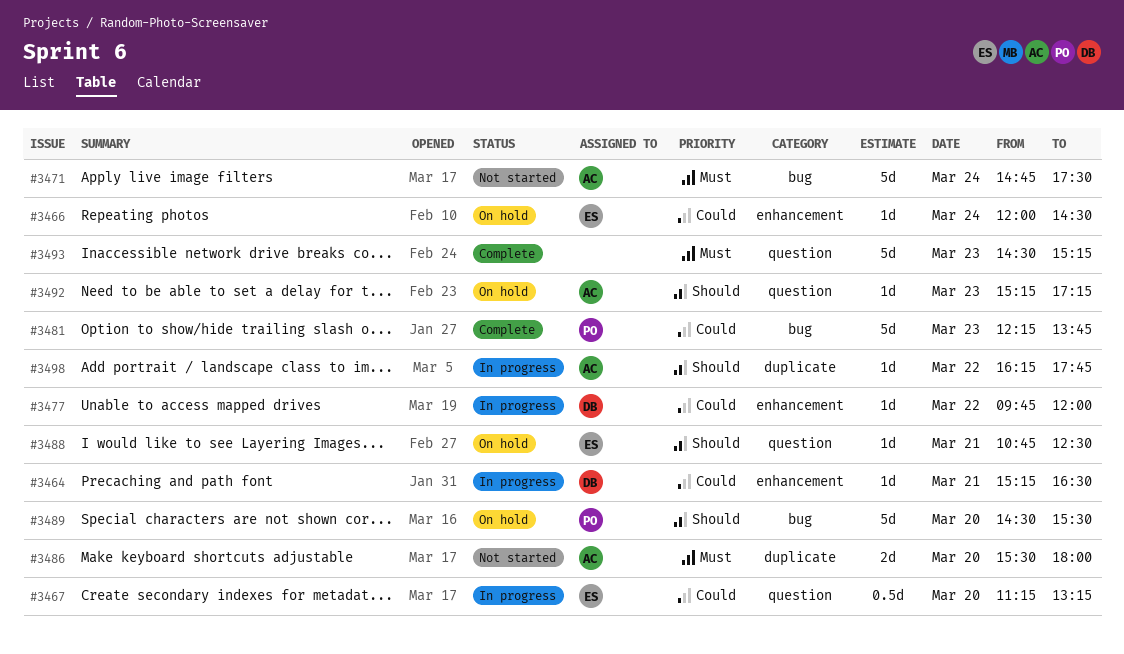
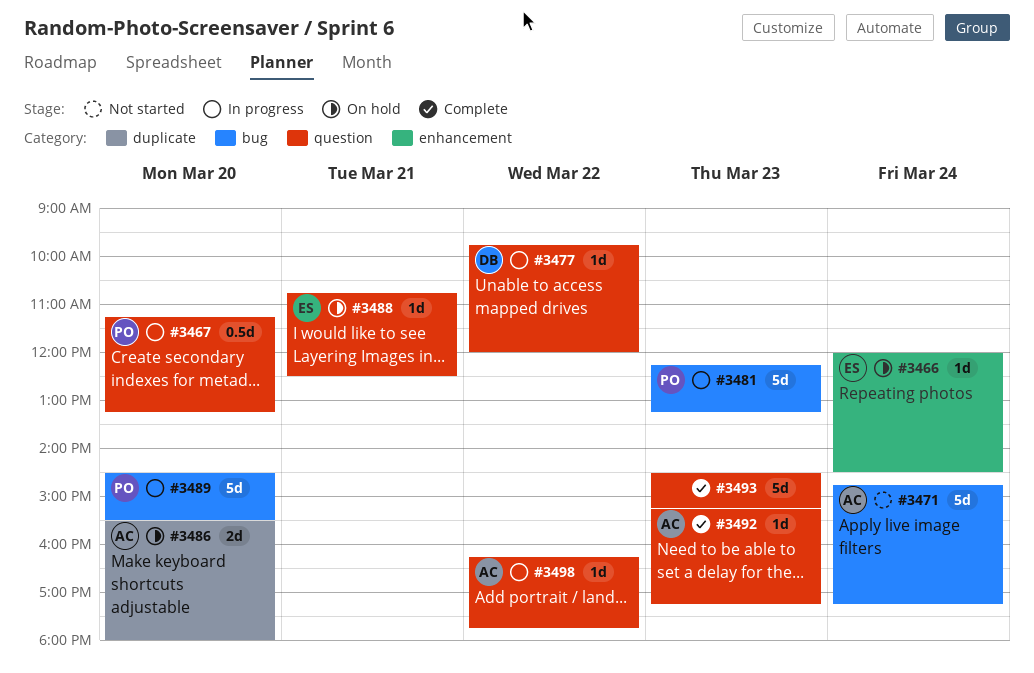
#3464: present -> none
#3467, owner: ES -> PO
#3471, ends: 17:30 -> 17:15
#3477, label: enhancement -> question
#3481, status: Complete -> In progress
#3481, ends: 13:45 -> 13:15
#3486, status: Not started -> On hold
#3489, status: On hold -> In progress
#3492, status: On hold -> Complete
#3498, label: duplicate -> question

